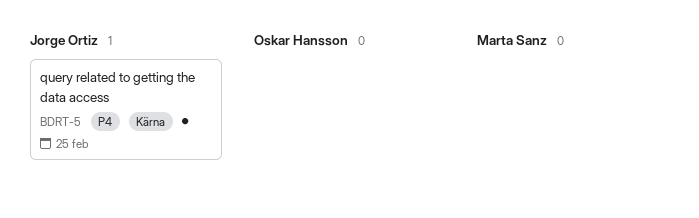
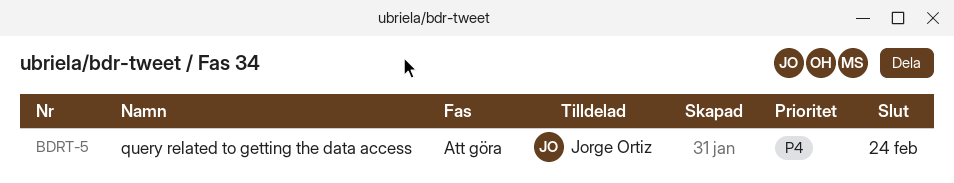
BDRT-5, due: Feb 25 -> Feb 24

